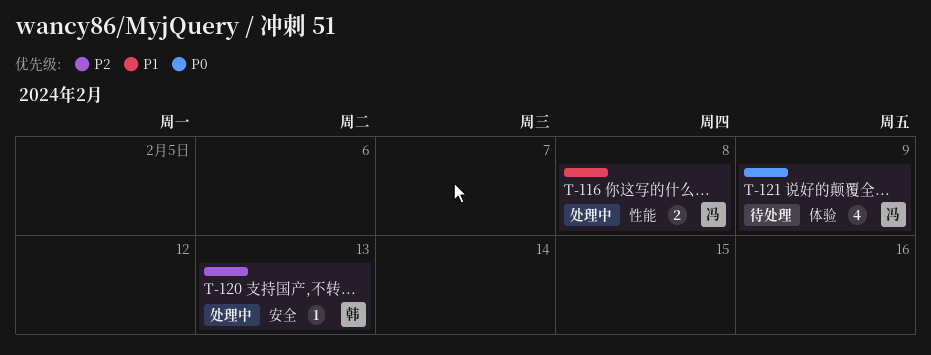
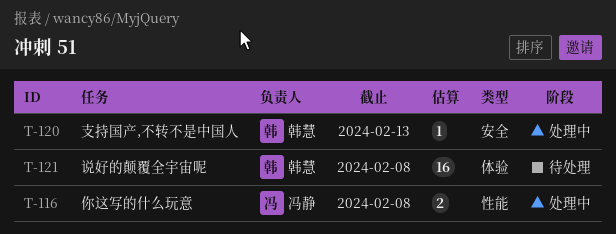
T-121, owner: 冯静 -> 韩慧
T-121, estimate: 4 -> 16
T-121, due: Feb 9 -> Feb 8

